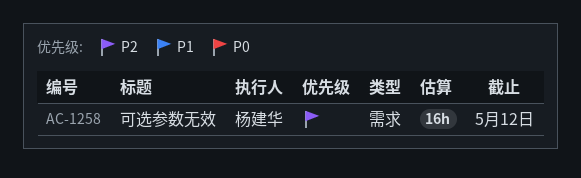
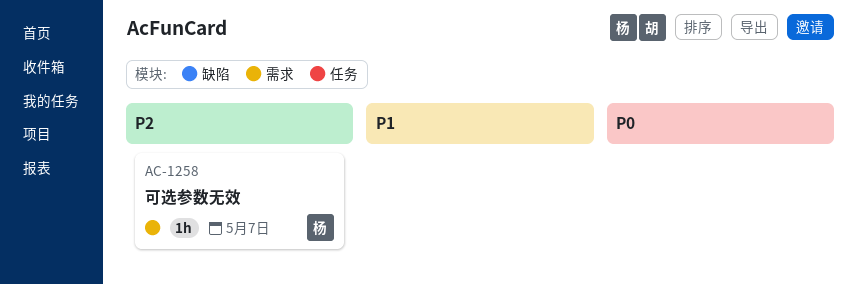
AC-1258, estimate: 16h -> 1h
AC-1258, due: May 12 -> May 7

